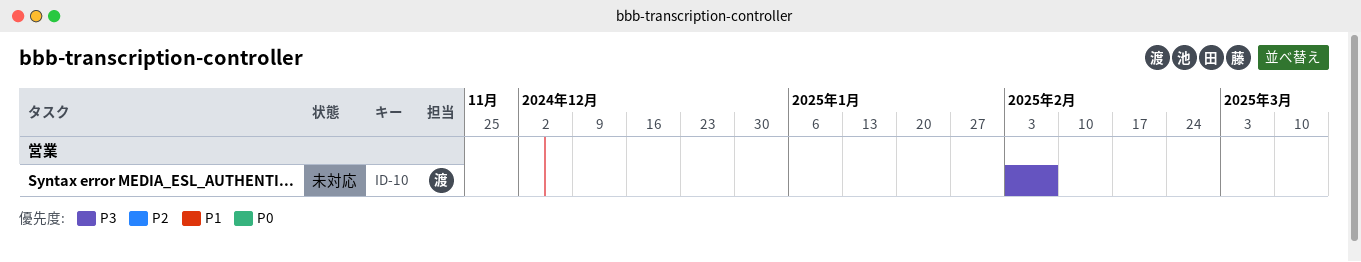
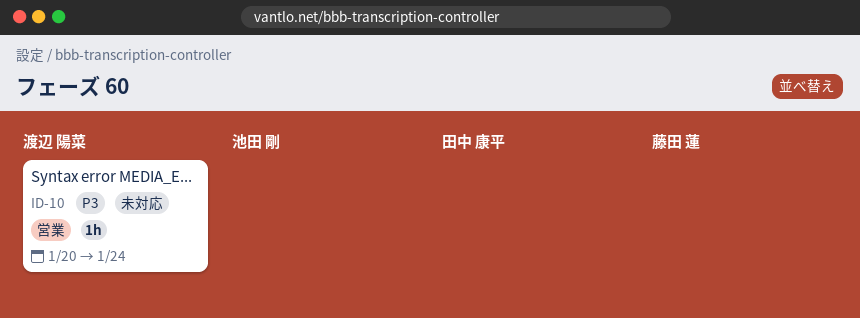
ID-10, start: Feb 3 -> Jan 20
ID-10, due: Feb 7 -> Jan 24

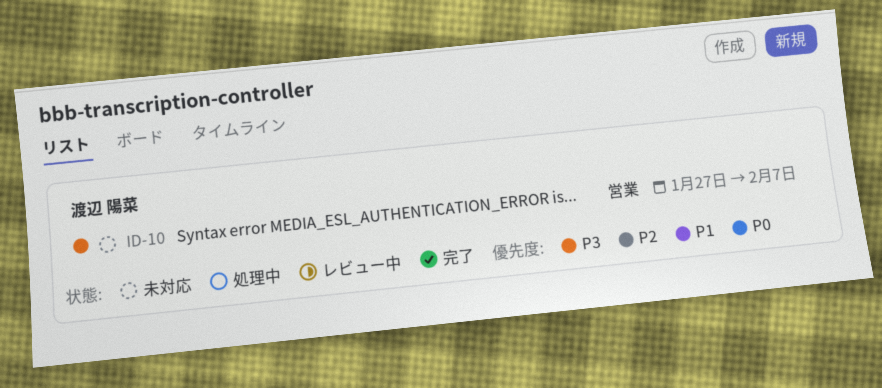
ID-10, start: Jan 20 -> Jan 27
ID-10, due: Jan 24 -> Feb 7

